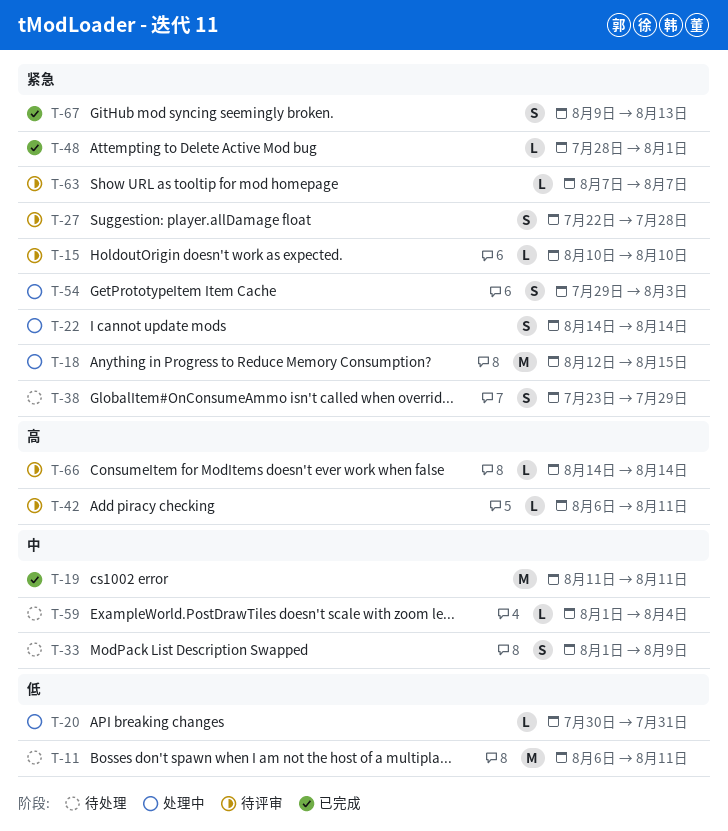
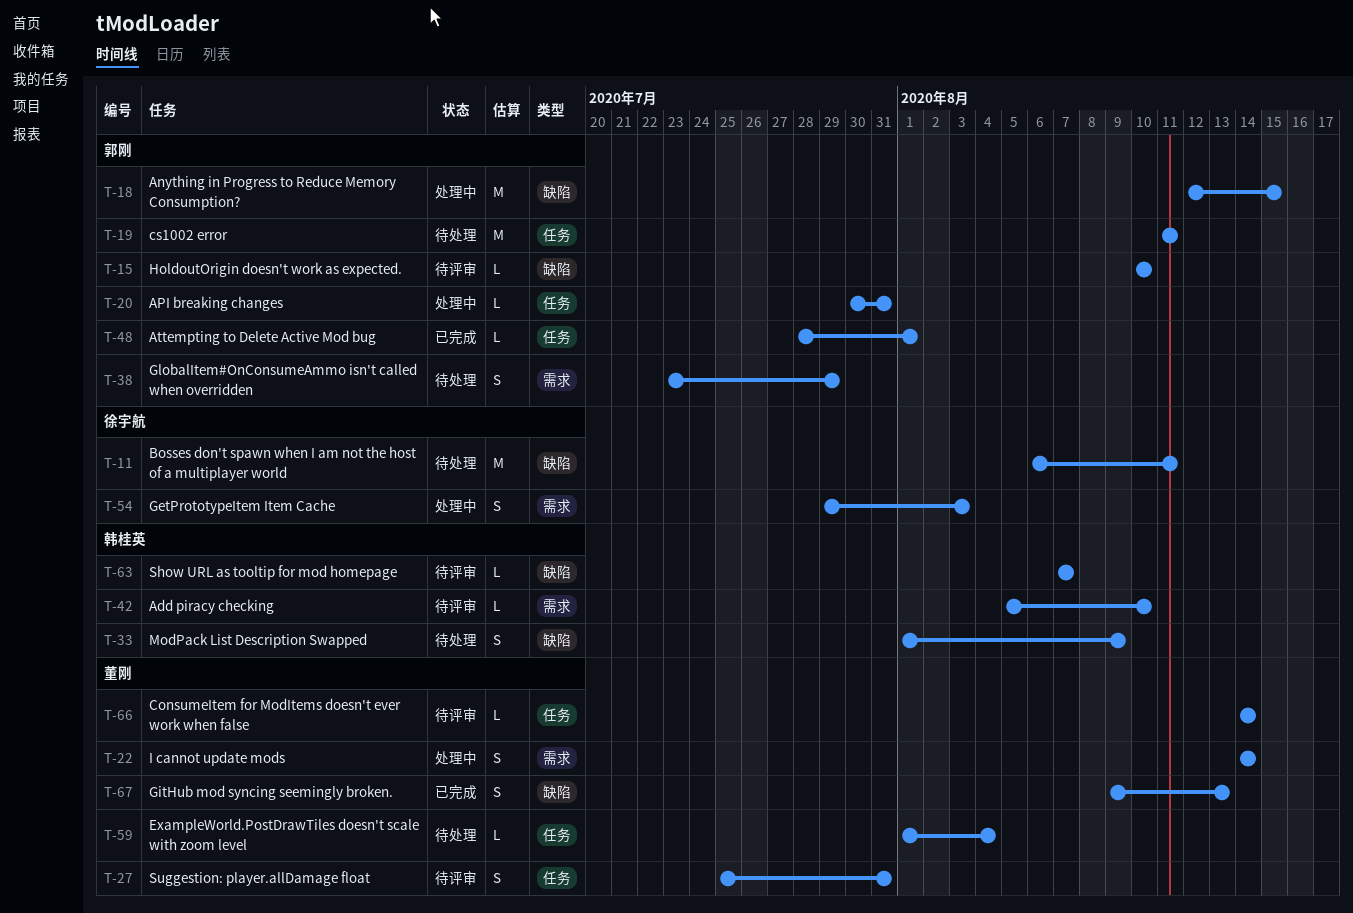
T-19, status: 已完成 -> 待处理
T-27, start: Jul 22 -> Jul 25
T-27, due: Jul 28 -> Jul 31
T-42, start: Aug 6 -> Aug 5
T-42, due: Aug 11 -> Aug 10

